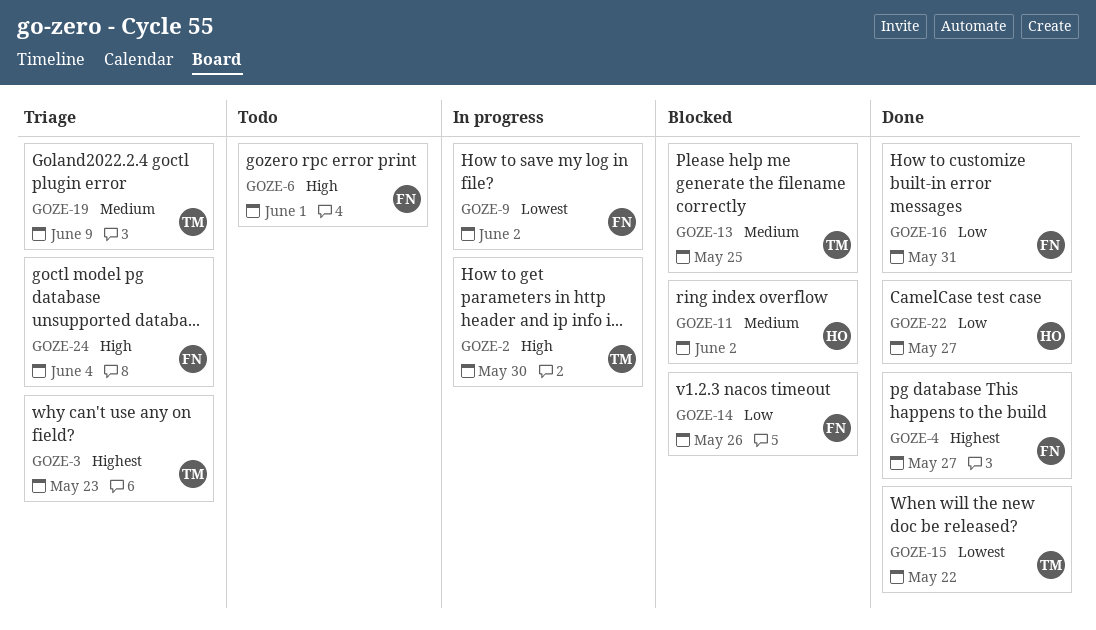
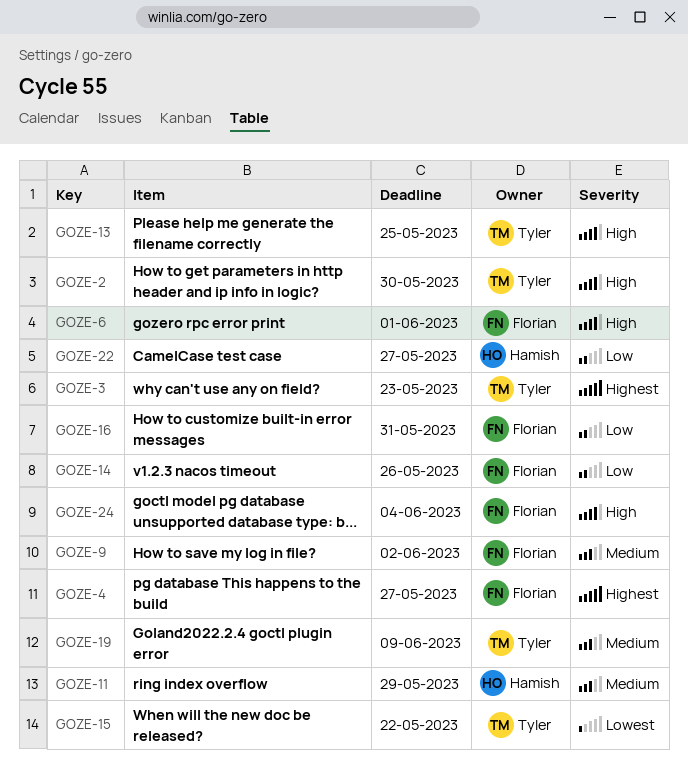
GOZE-9, priority: Lowest -> Medium
GOZE-11, due: Jun 2 -> May 29
GOZE-13, priority: Medium -> High

